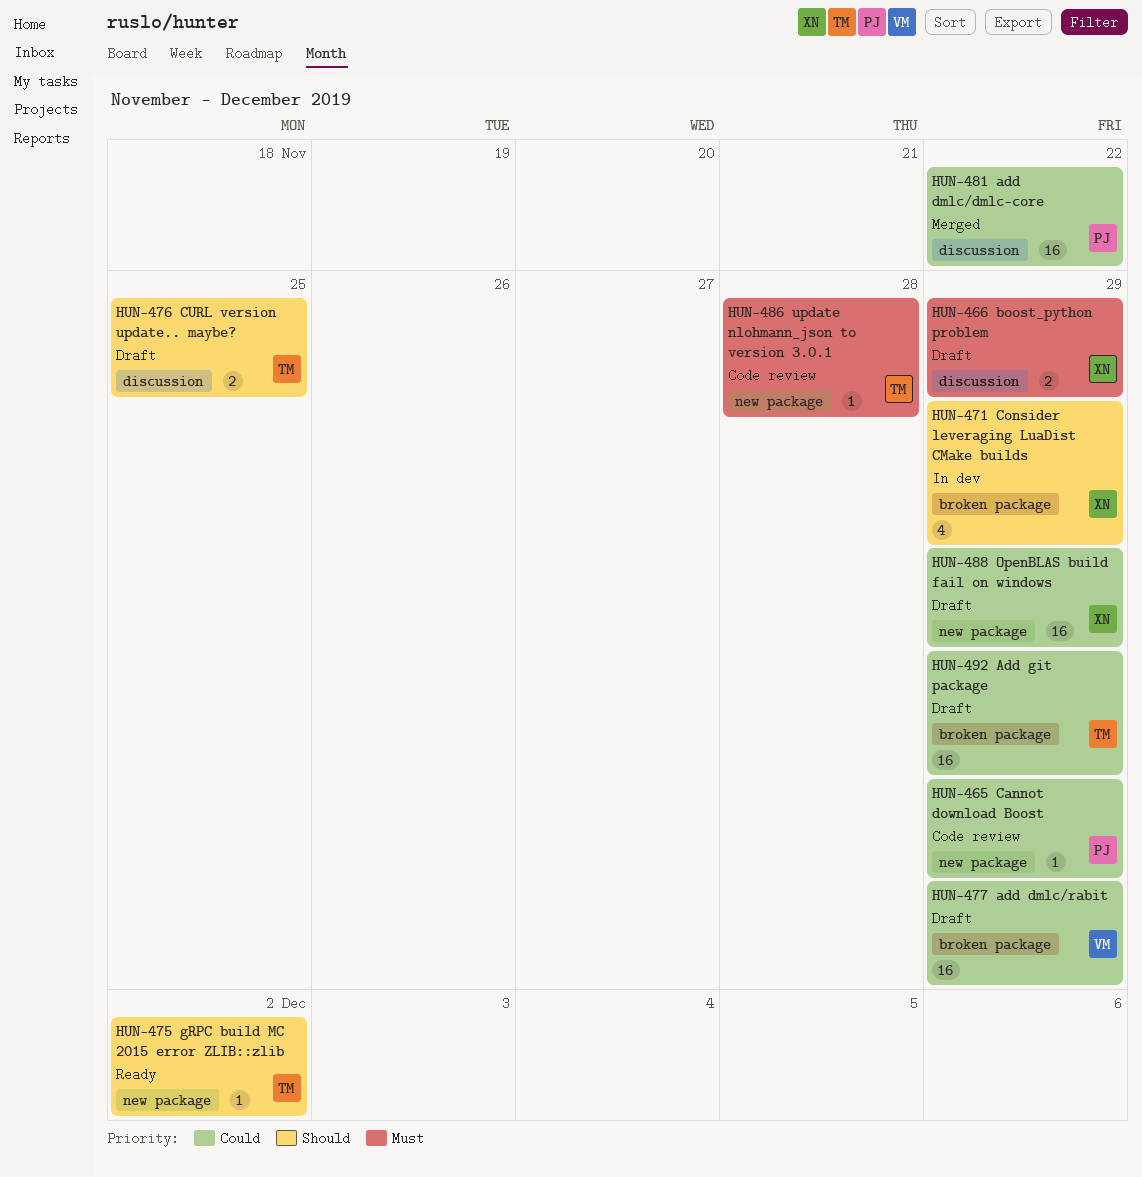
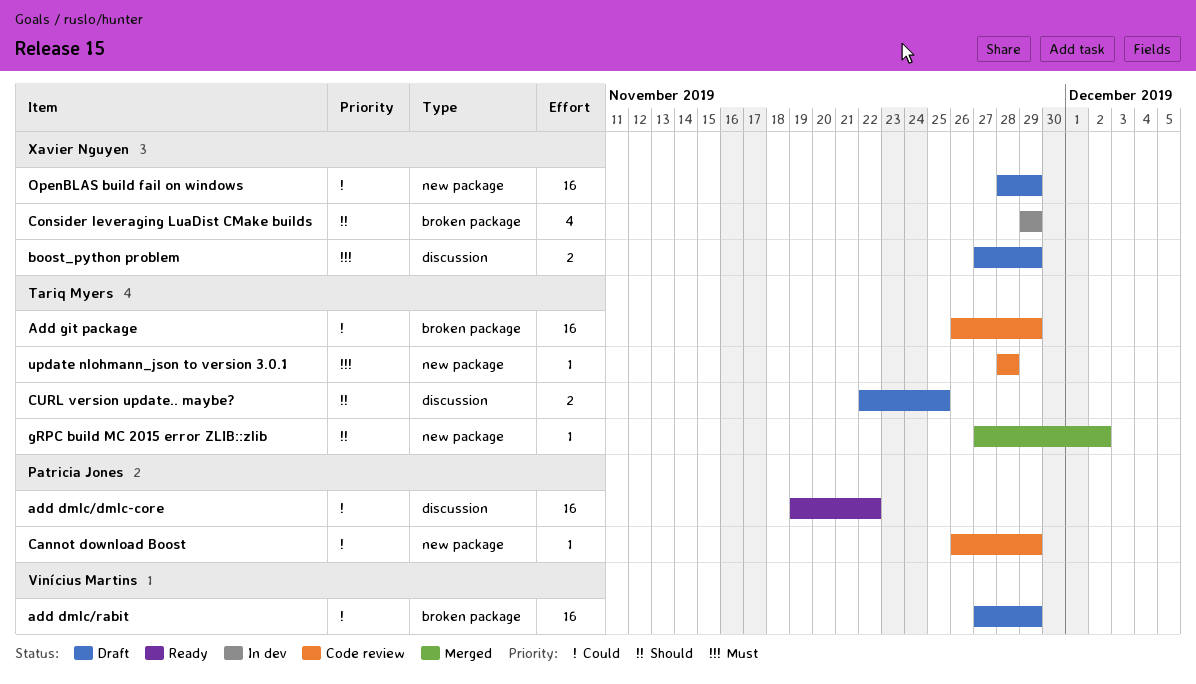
add dmlc/dmlc-core, status: Merged -> Ready
Add git package, status: Draft -> Code review
gRPC build MC 2015 error ZLIB::zlib, status: Ready -> Merged

